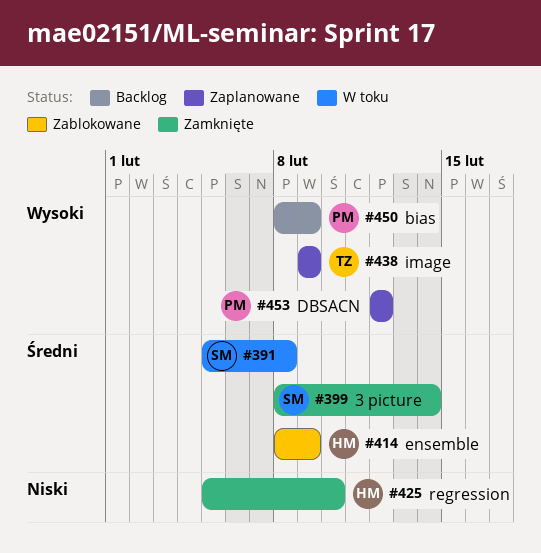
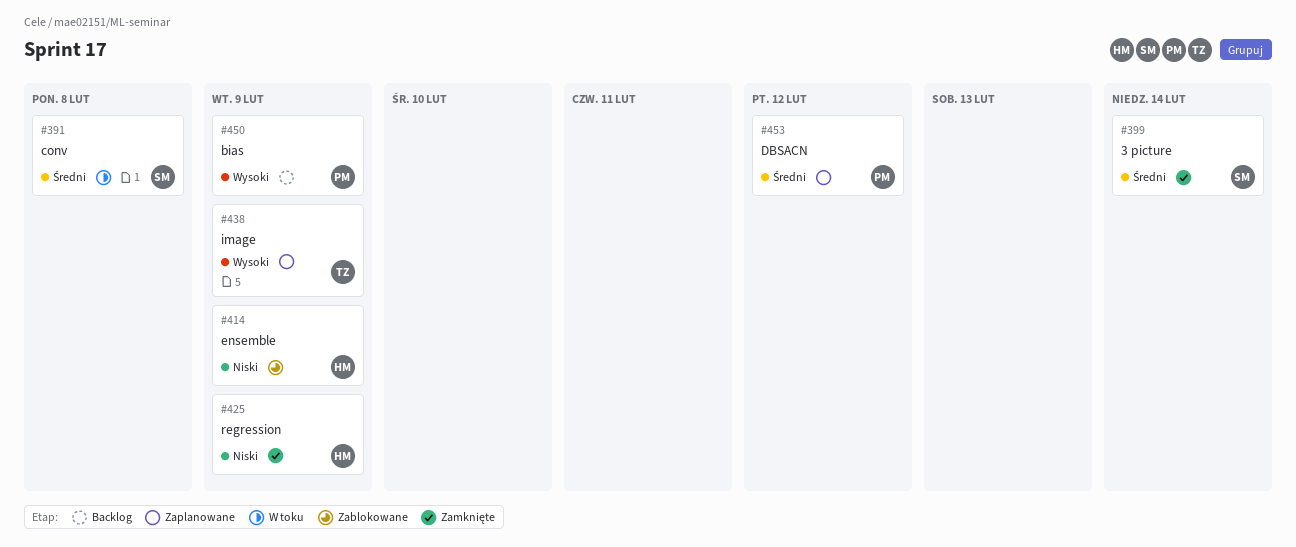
#414, priority: Średni -> Niski
#425, due: Feb 10 -> Feb 9
#453, priority: Wysoki -> Średni

